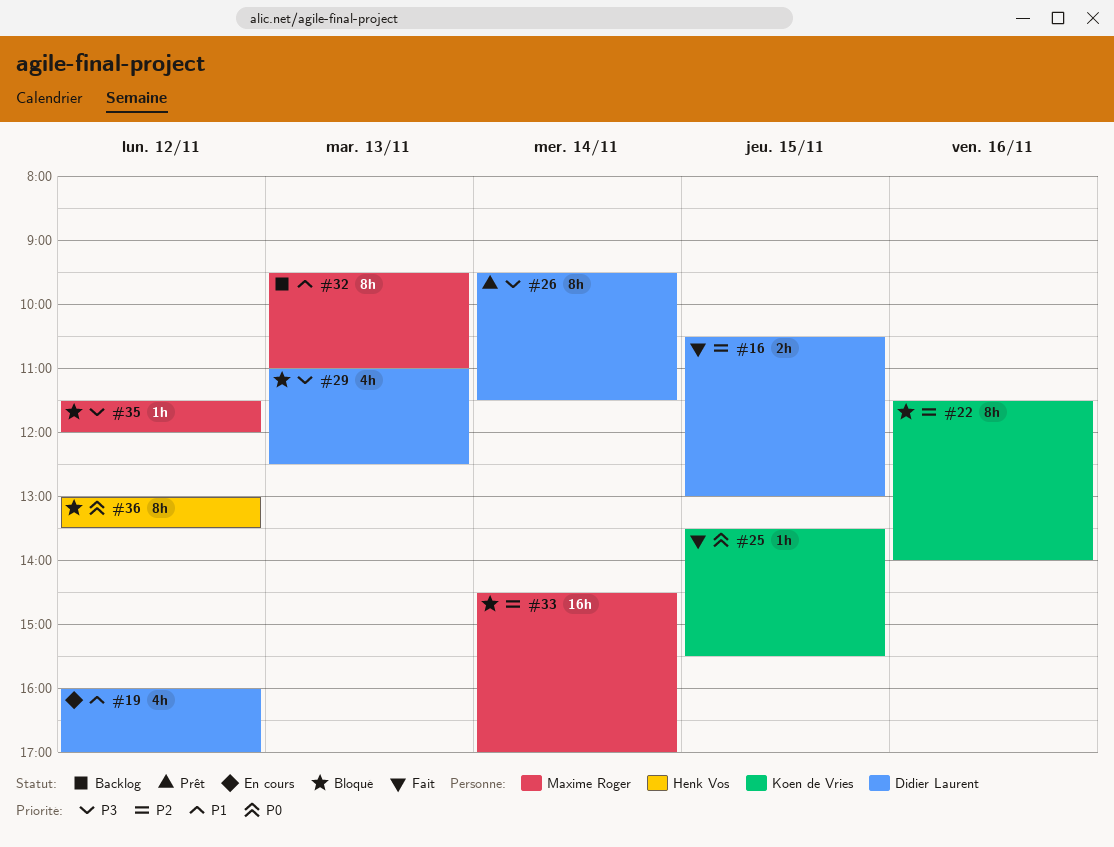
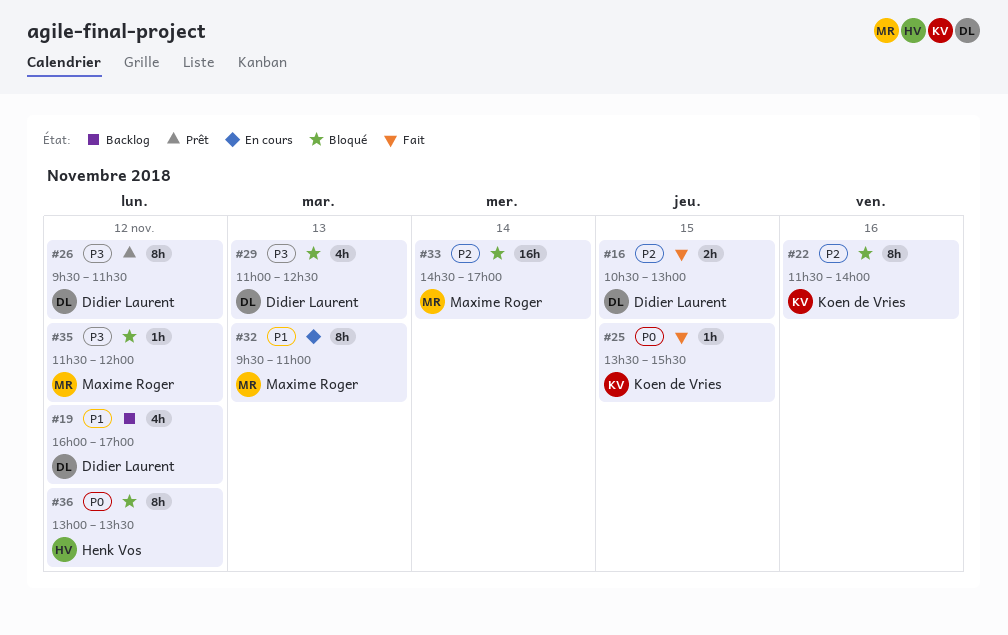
#19, status: En cours -> Backlog
#26, day: Nov 14 -> Nov 12
#32, status: Backlog -> En cours

